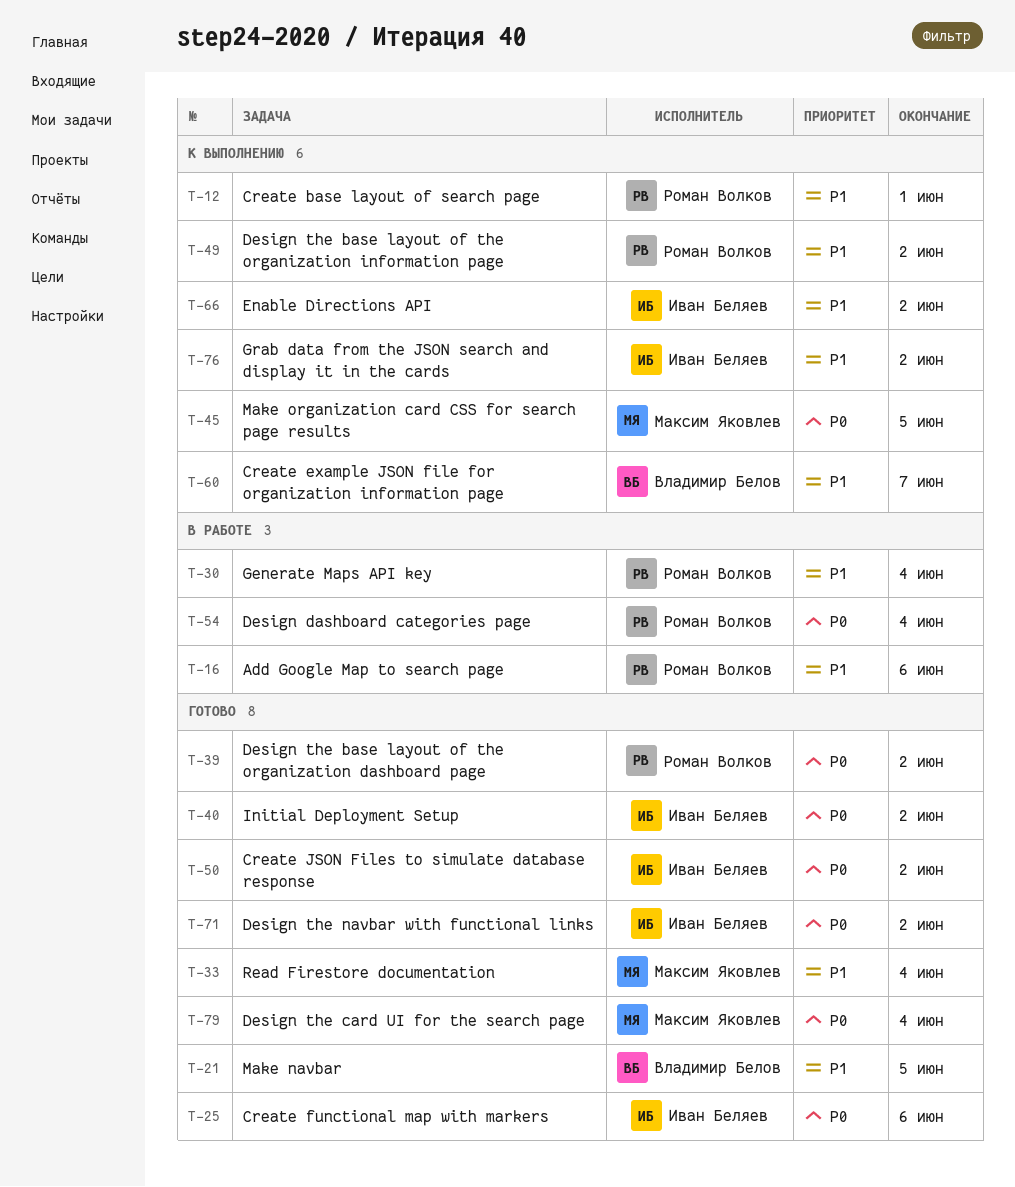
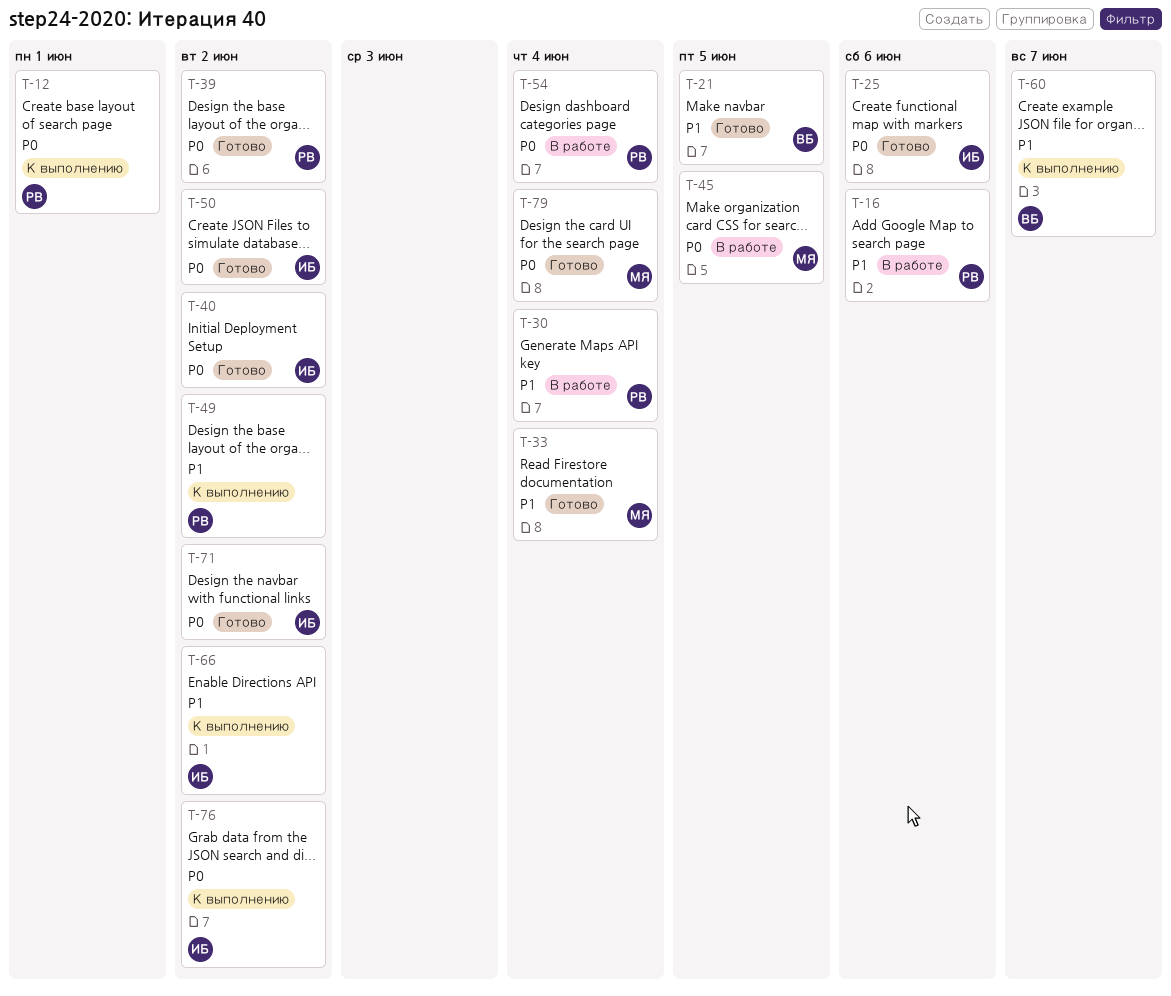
T-12, priority: P1 -> P0
T-45, status: К выполнению -> В работе
T-76, priority: P1 -> P0

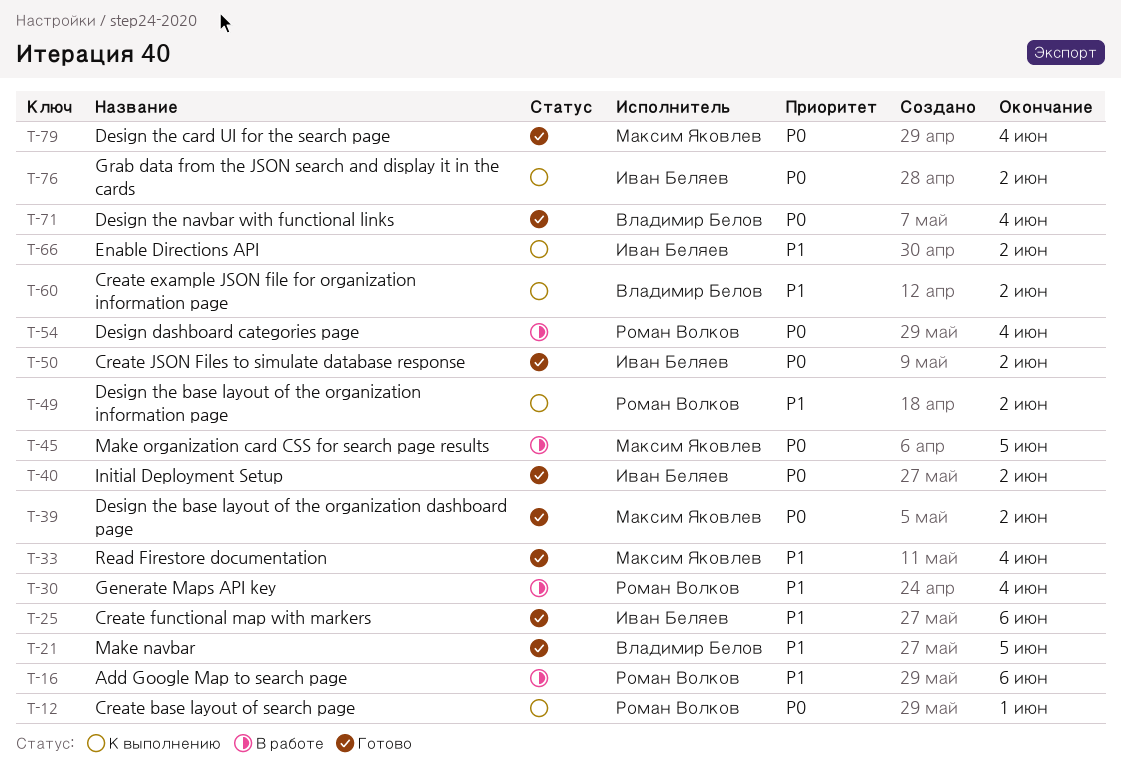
T-25, priority: P0 -> P1
T-39, owner: Роман Волков -> Максим Яковлев
T-60, due: Jun 7 -> Jun 2
T-71, owner: Иван Беляев -> Владимир Белов
T-71, due: Jun 2 -> Jun 4

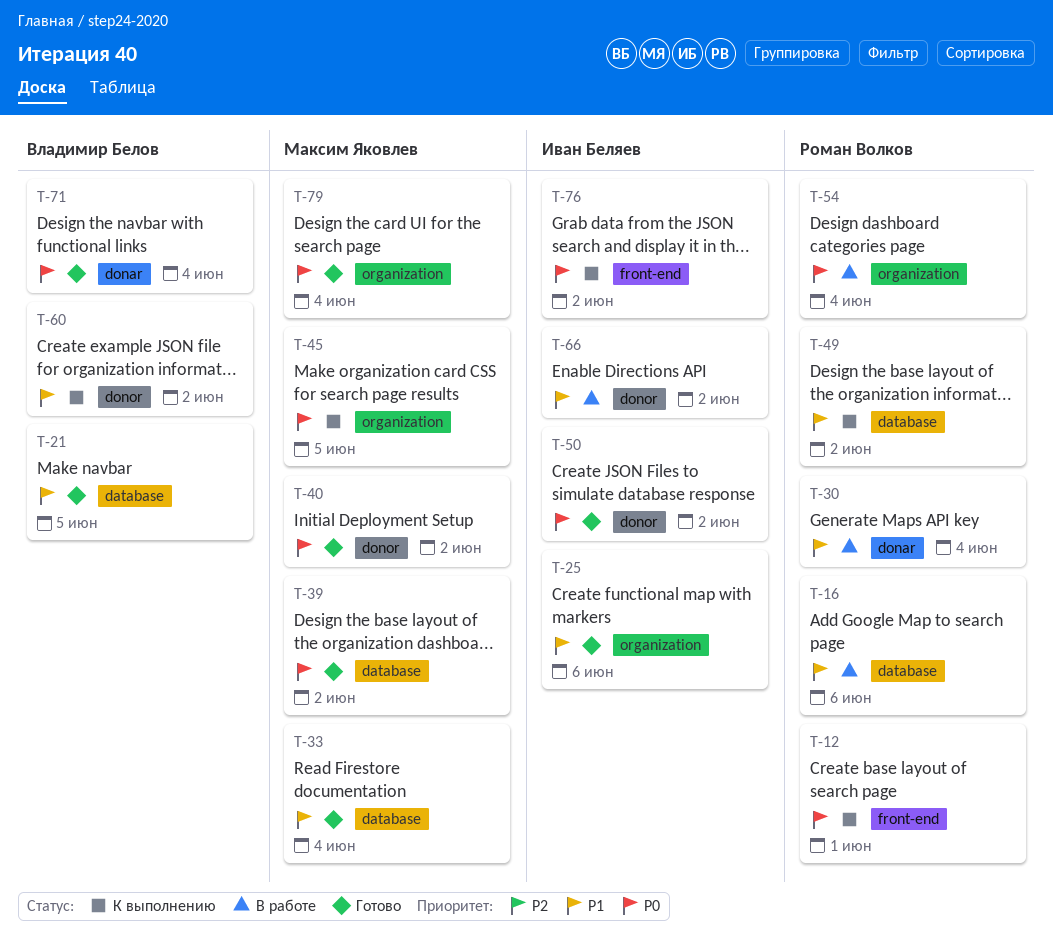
T-40, owner: Иван Беляев -> Максим Яковлев
T-45, status: В работе -> К выполнению
T-66, status: К выполнению -> В работе

